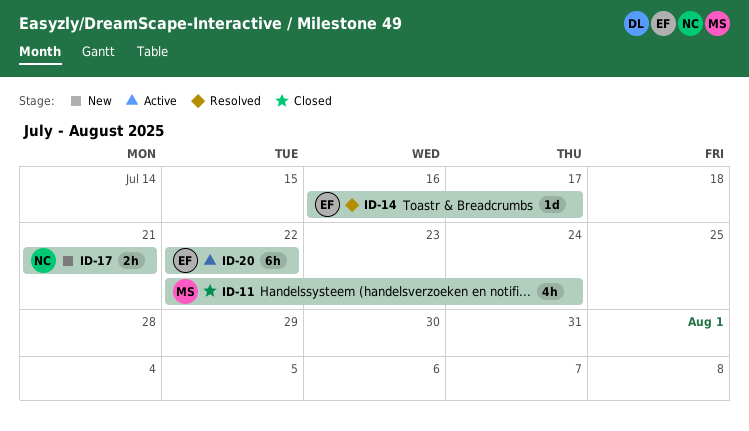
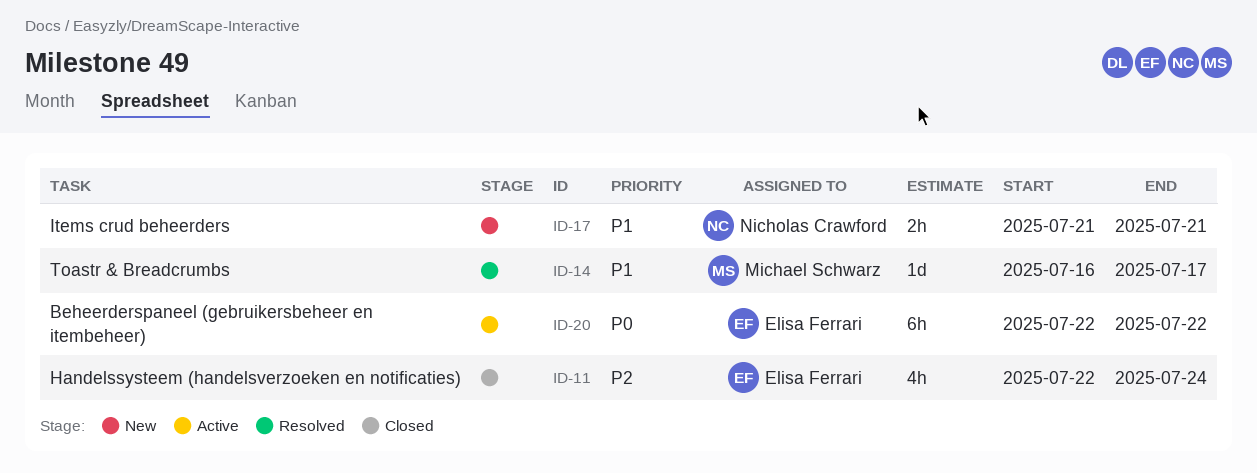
ID-11, owner: Michael Schwarz -> Elisa Ferrari
ID-14, owner: Elisa Ferrari -> Michael Schwarz

